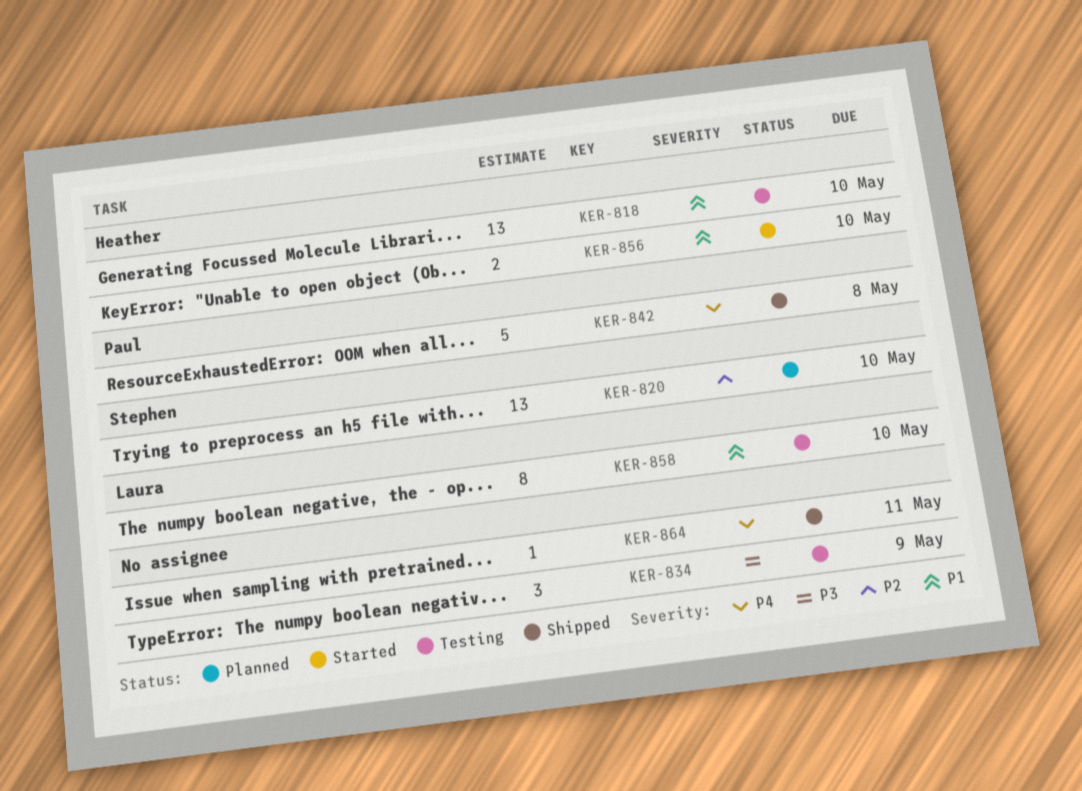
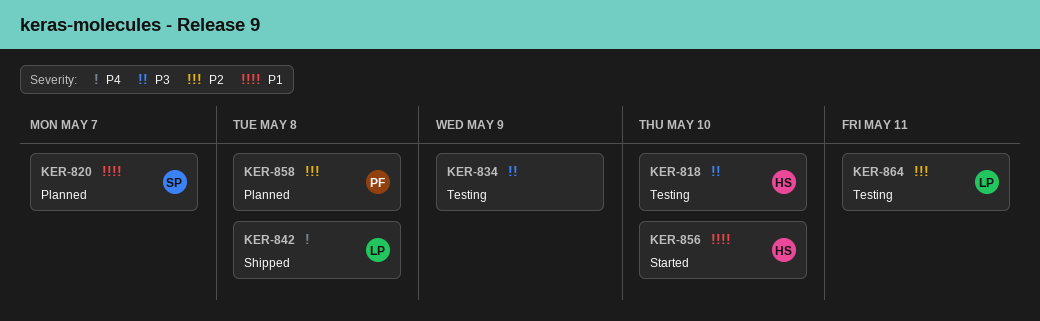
KER-818, priority: P1 -> P3
KER-820, priority: P2 -> P1
KER-820, due: May 10 -> May 7
KER-842, owner: Paul -> Laura
KER-858, status: Testing -> Planned
KER-858, owner: Laura -> Paul
KER-858, priority: P1 -> P2
KER-858, due: May 10 -> May 8
KER-864, status: Shipped -> Testing
KER-864, owner: none -> Laura
KER-864, priority: P4 -> P2

